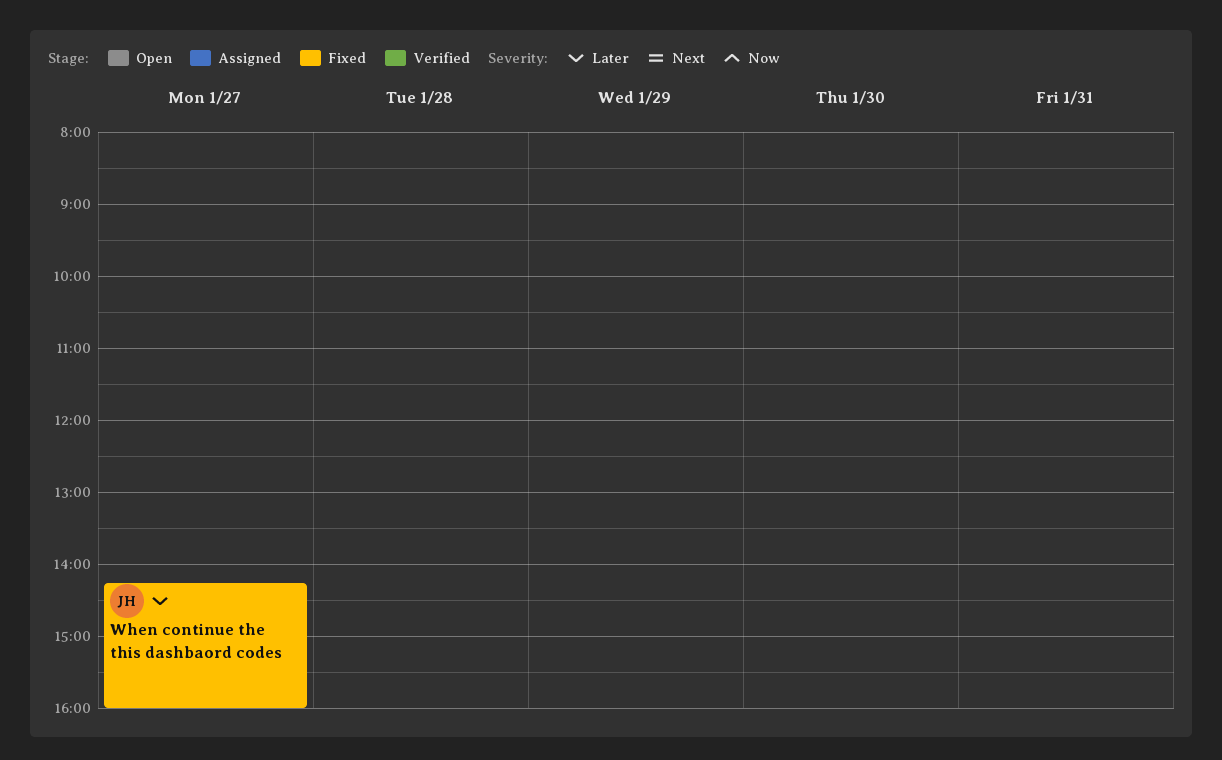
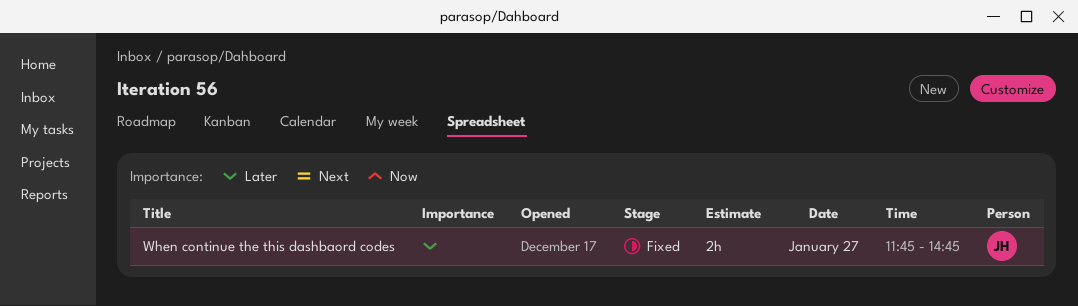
When continue the this dashbaord codes, begins: 14:15 -> 11:45
When continue the this dashbaord codes, ends: 16:00 -> 14:45

